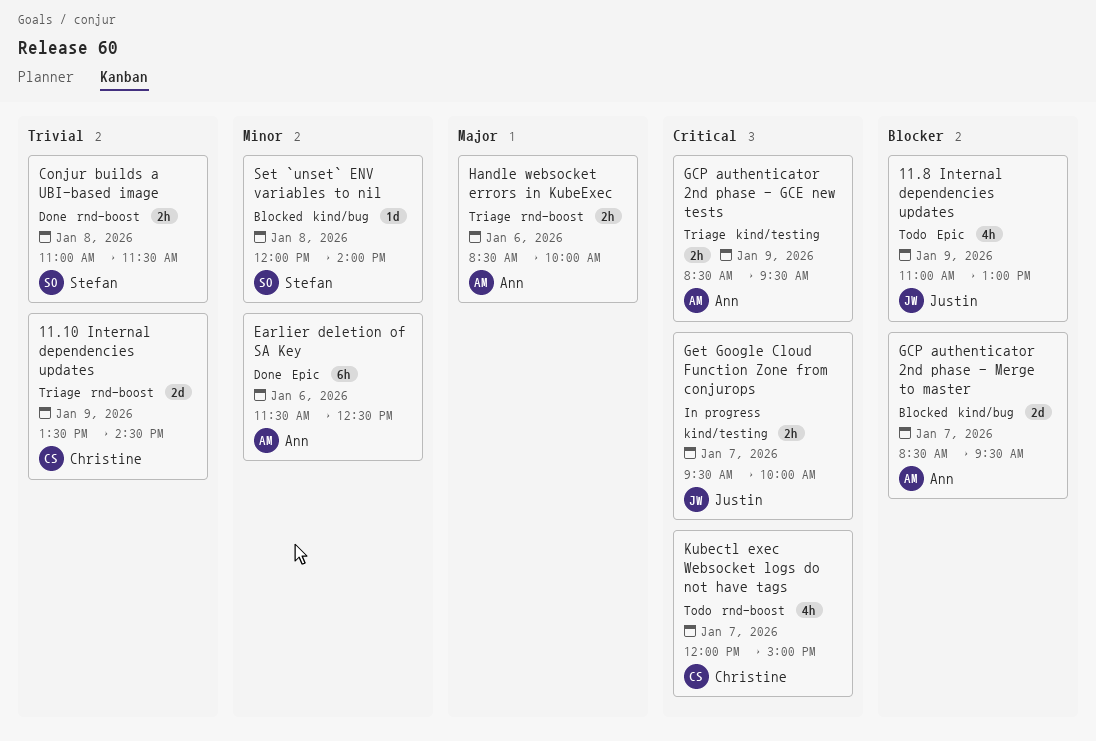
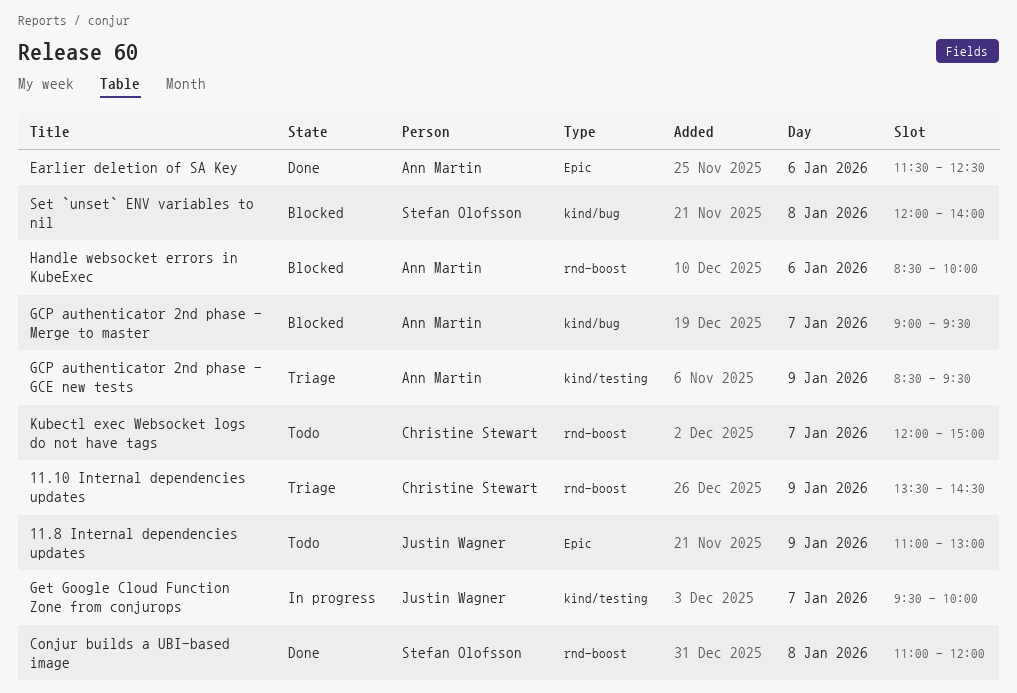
Conjur builds a UBI-based image, ends: 11:30 -> 12:00
GCP authenticator 2nd phase - Merge to master, begins: 08:30 -> 09:00
Handle websocket errors in KubeExec, status: Triage -> Blocked

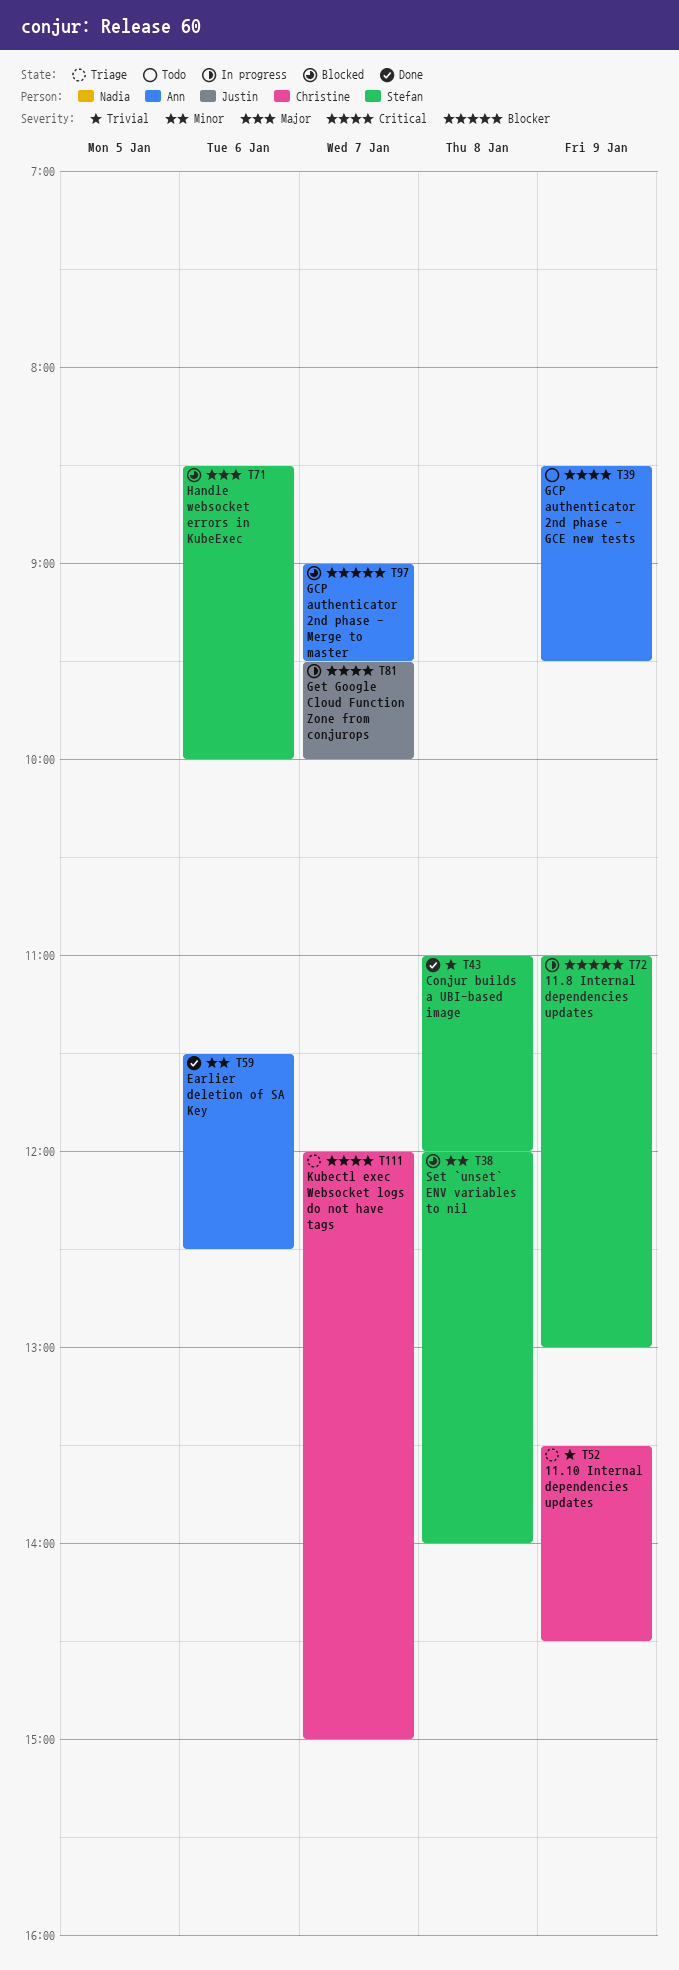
11.8 Internal dependencies updates, status: Todo -> In progress
11.8 Internal dependencies updates, owner: Justin Wagner -> Stefan Olofsson
GCP authenticator 2nd phase - GCE new tests, status: Triage -> Todo
Handle websocket errors in KubeExec, owner: Ann Martin -> Stefan Olofsson
Kubectl exec Websocket logs do not have tags, status: Todo -> Triage

